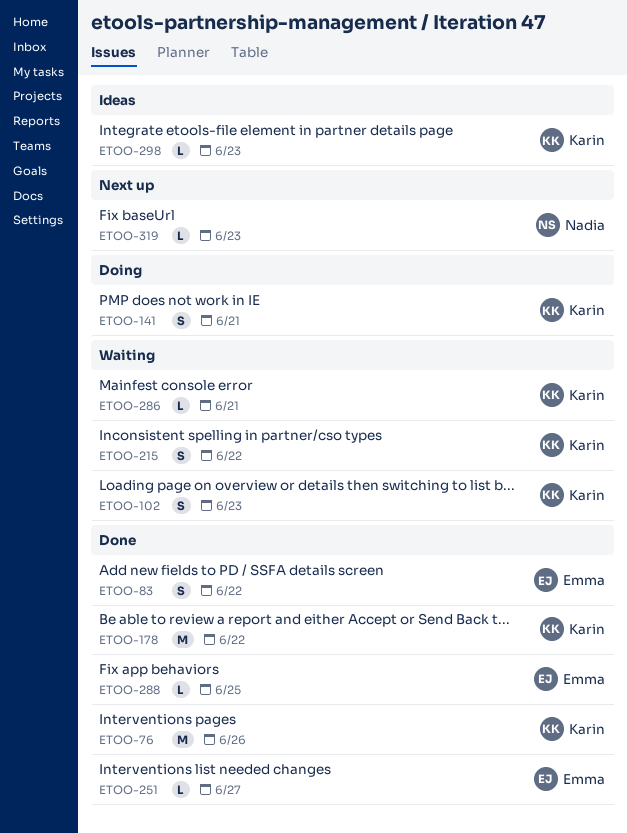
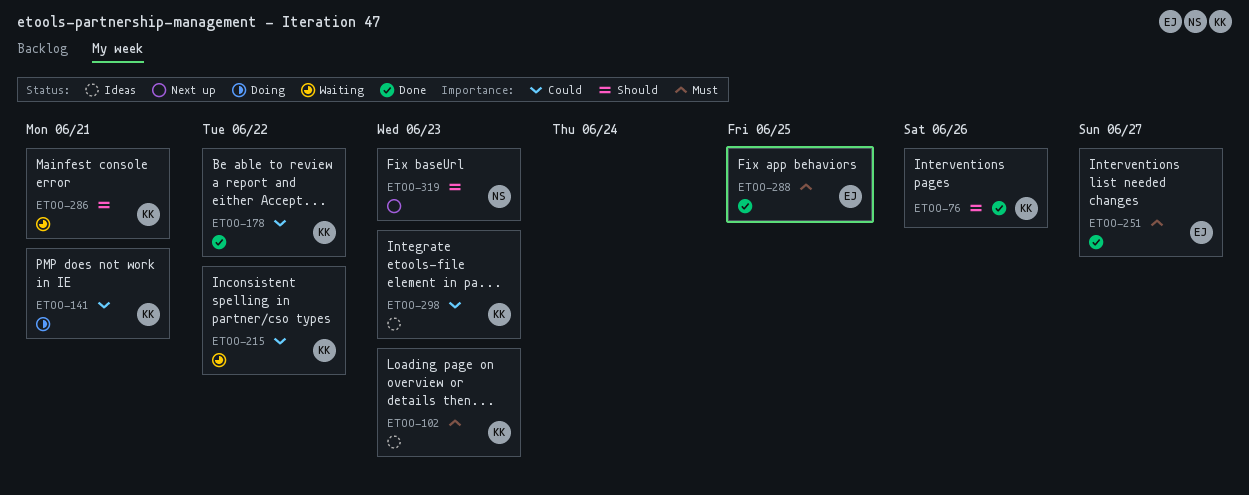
ETOO-83: present -> none
ETOO-102, status: Waiting -> Ideas

